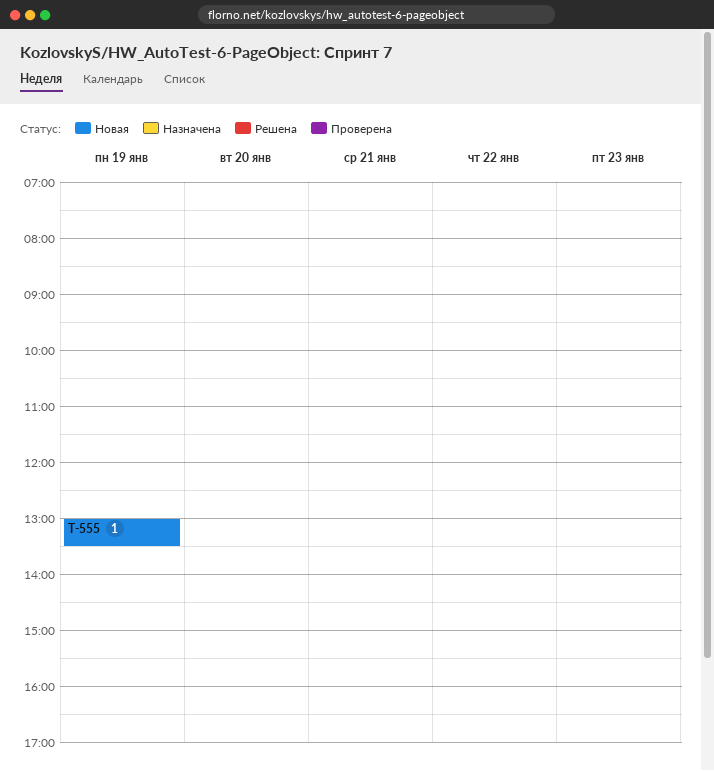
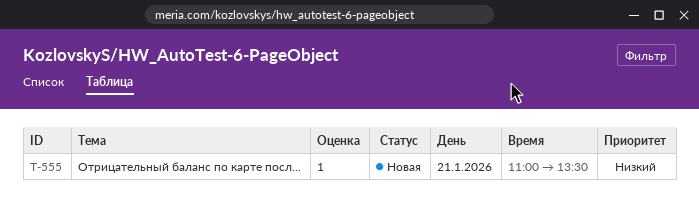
T-555, day: Jan 19 -> Jan 21
T-555, begins: 13:00 -> 11:00

